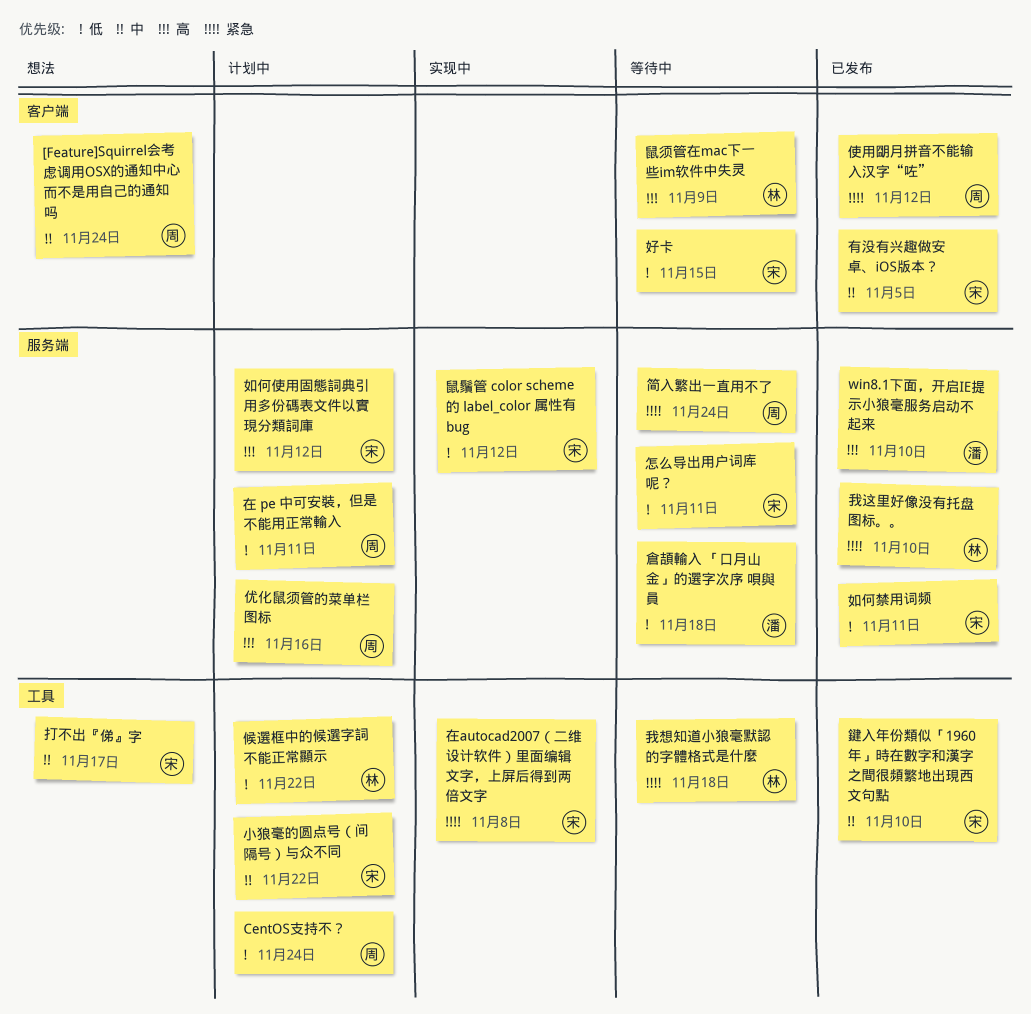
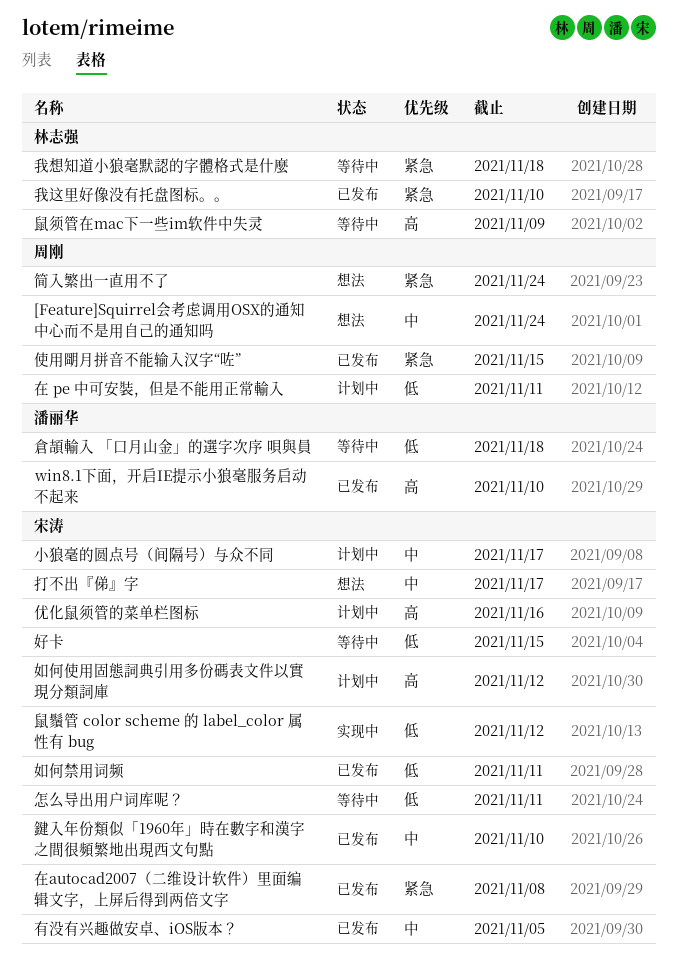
CentOS支持不？: present -> none
优化鼠须管的菜单栏图标, owner: 周刚 -> 宋涛
使用朙月拼音不能输入汉字“咗”, due: Nov 12 -> Nov 15
候選框中的候選字詞不能正常顯示: present -> none
在autocad2007（二维设计软件）里面编辑文字，上屏后得到两倍文字, status: 实现中 -> 已发布
小狼毫的圆点号（间隔号）与众不同, due: Nov 22 -> Nov 17
简入繁出一直用不了, status: 等待中 -> 想法

